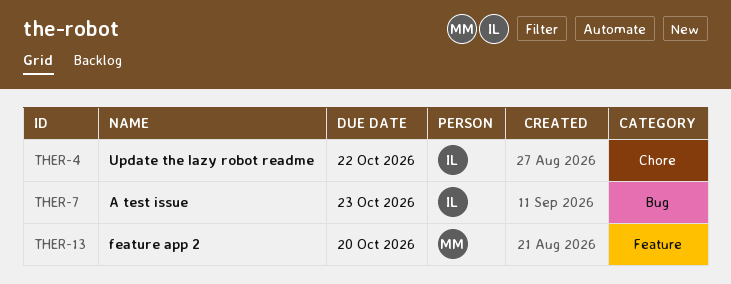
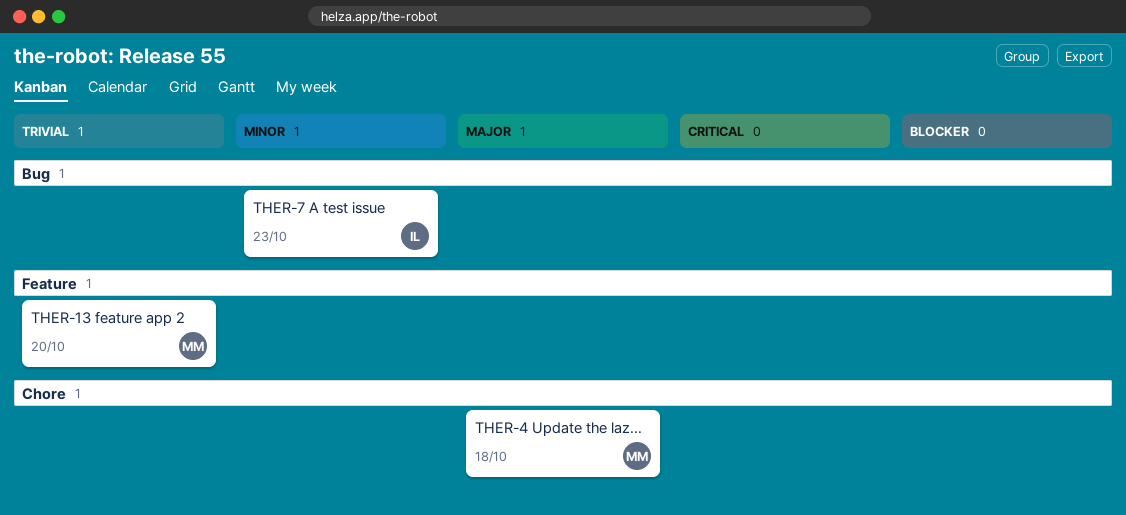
THER-4, owner: IL -> MM
THER-4, due: Oct 22 -> Oct 18

